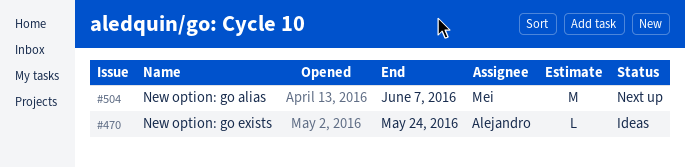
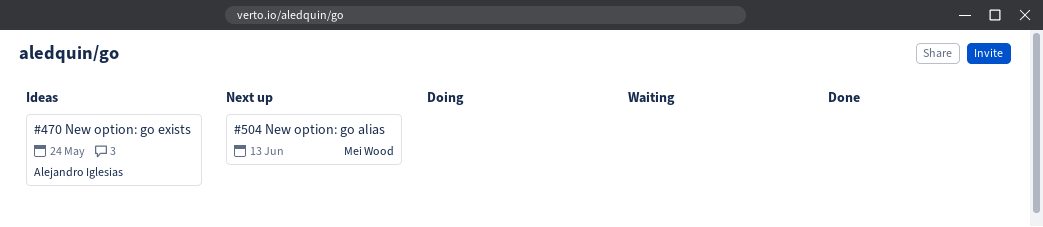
#504, due: Jun 7 -> Jun 13

